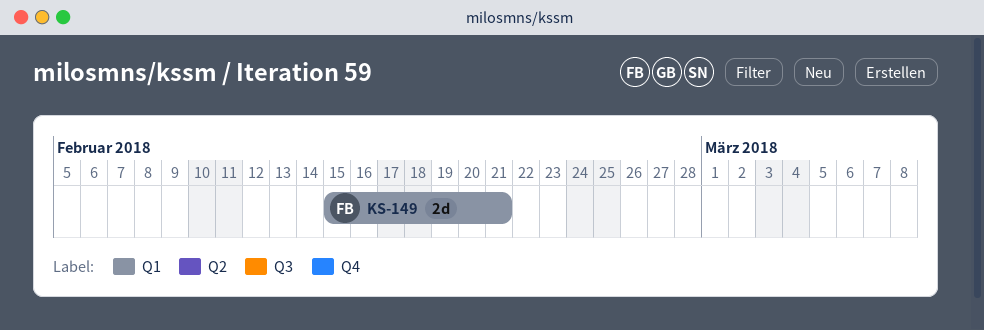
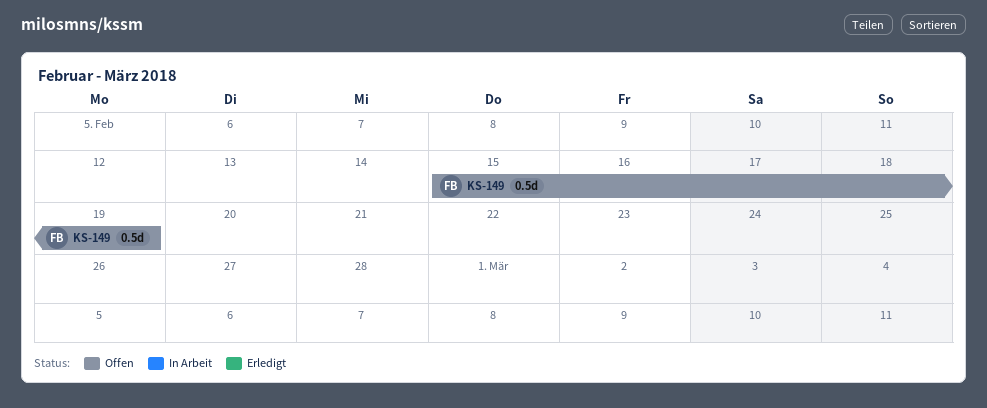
KS-149, estimate: 2d -> 0.5d
KS-149, due: Feb 21 -> Feb 19

